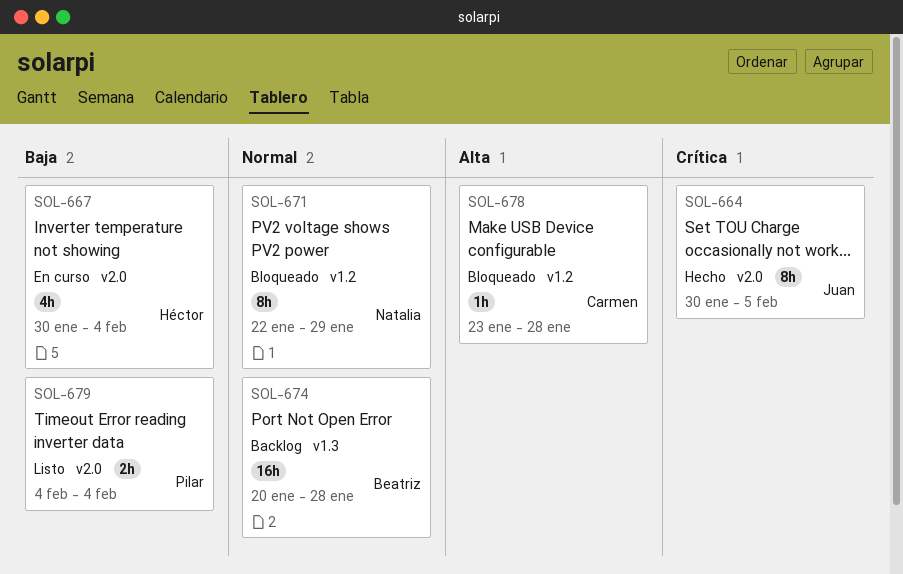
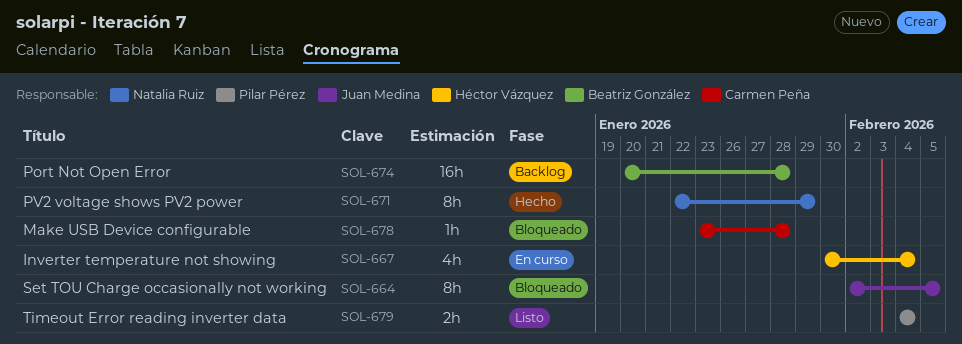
SOL-664, status: Hecho -> Bloqueado
SOL-664, start: Jan 30 -> Feb 2
SOL-671, status: Bloqueado -> Hecho

